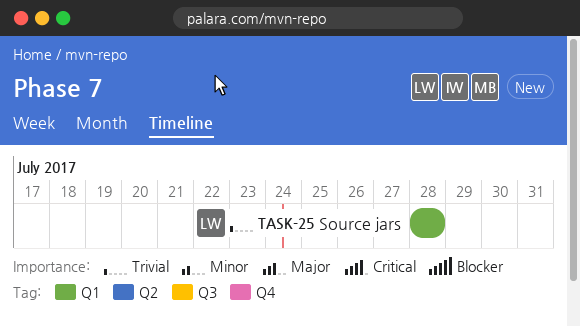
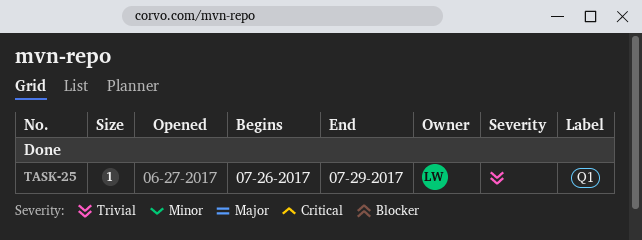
TASK-25, start: Jul 28 -> Jul 26
TASK-25, due: Jul 28 -> Jul 29

